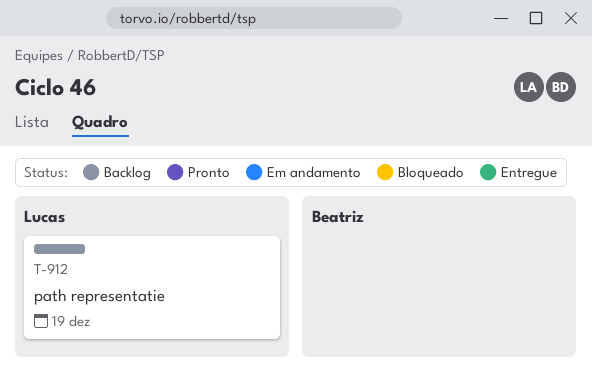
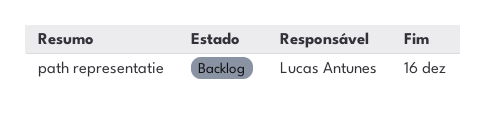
path representatie, due: Dec 19 -> Dec 16

